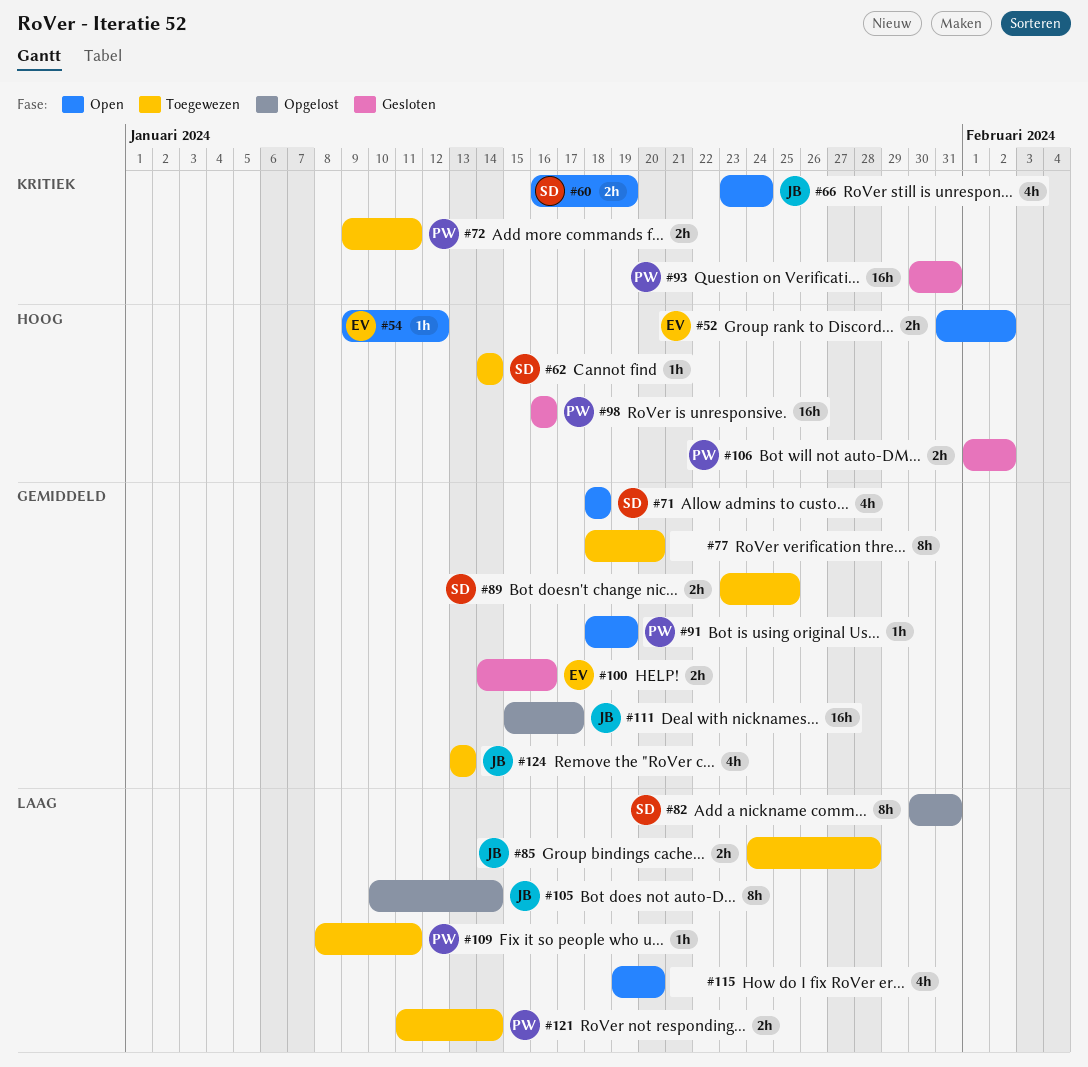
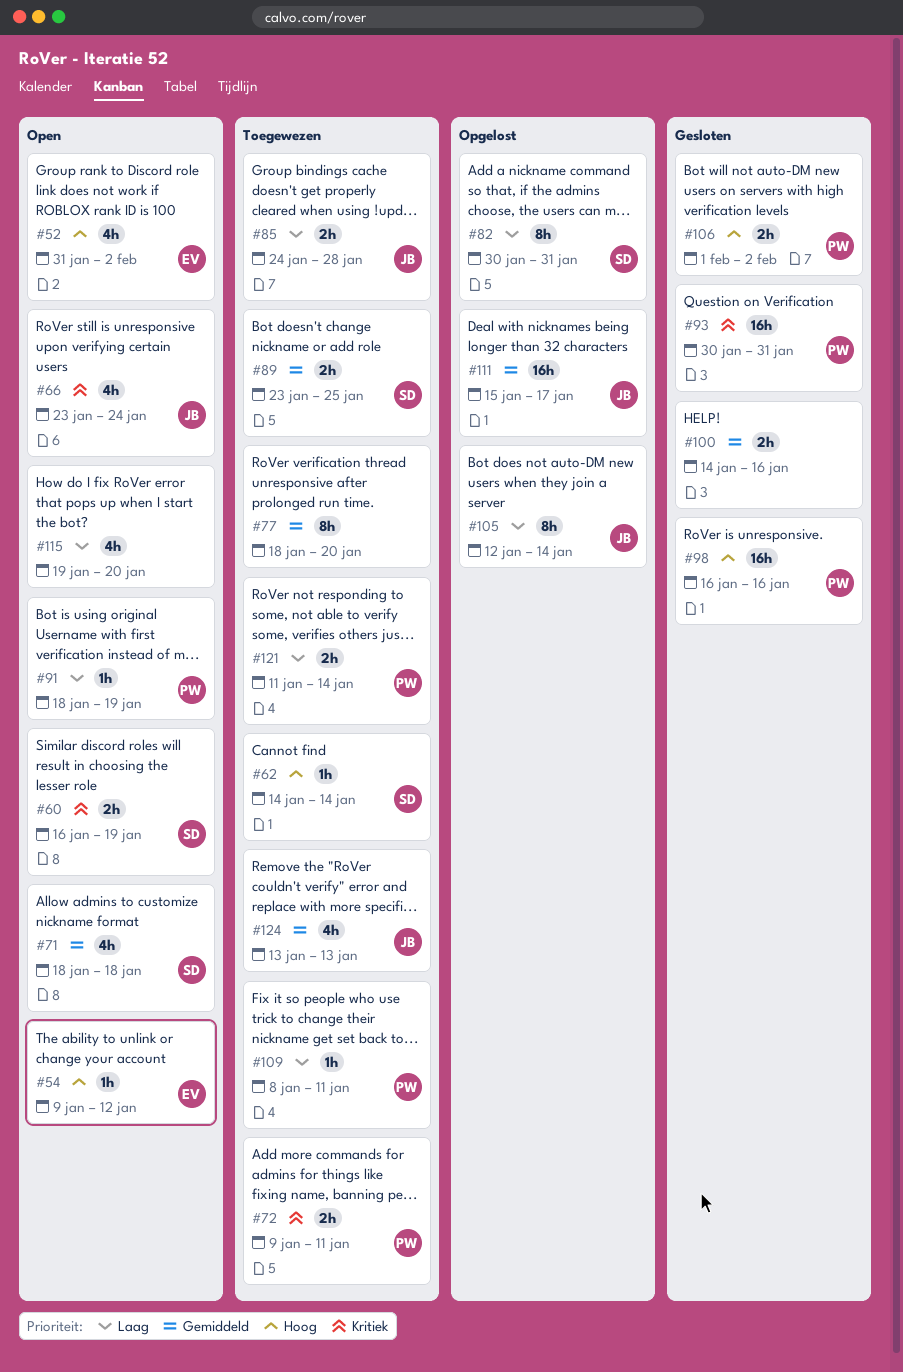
#52, estimate: 2h -> 4h
#91, priority: Gemiddeld -> Laag
#100, owner: EV -> none
#105, start: Jan 10 -> Jan 12

